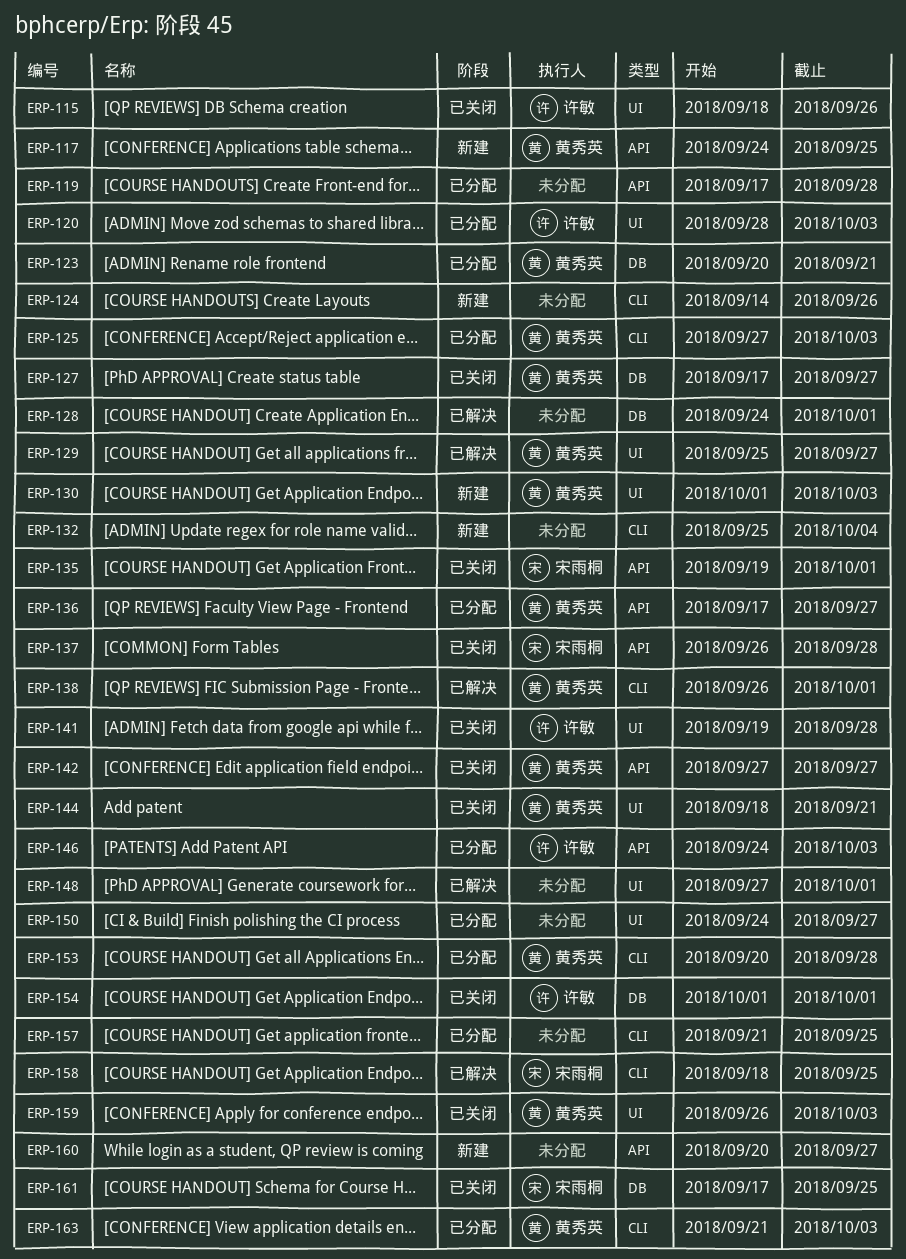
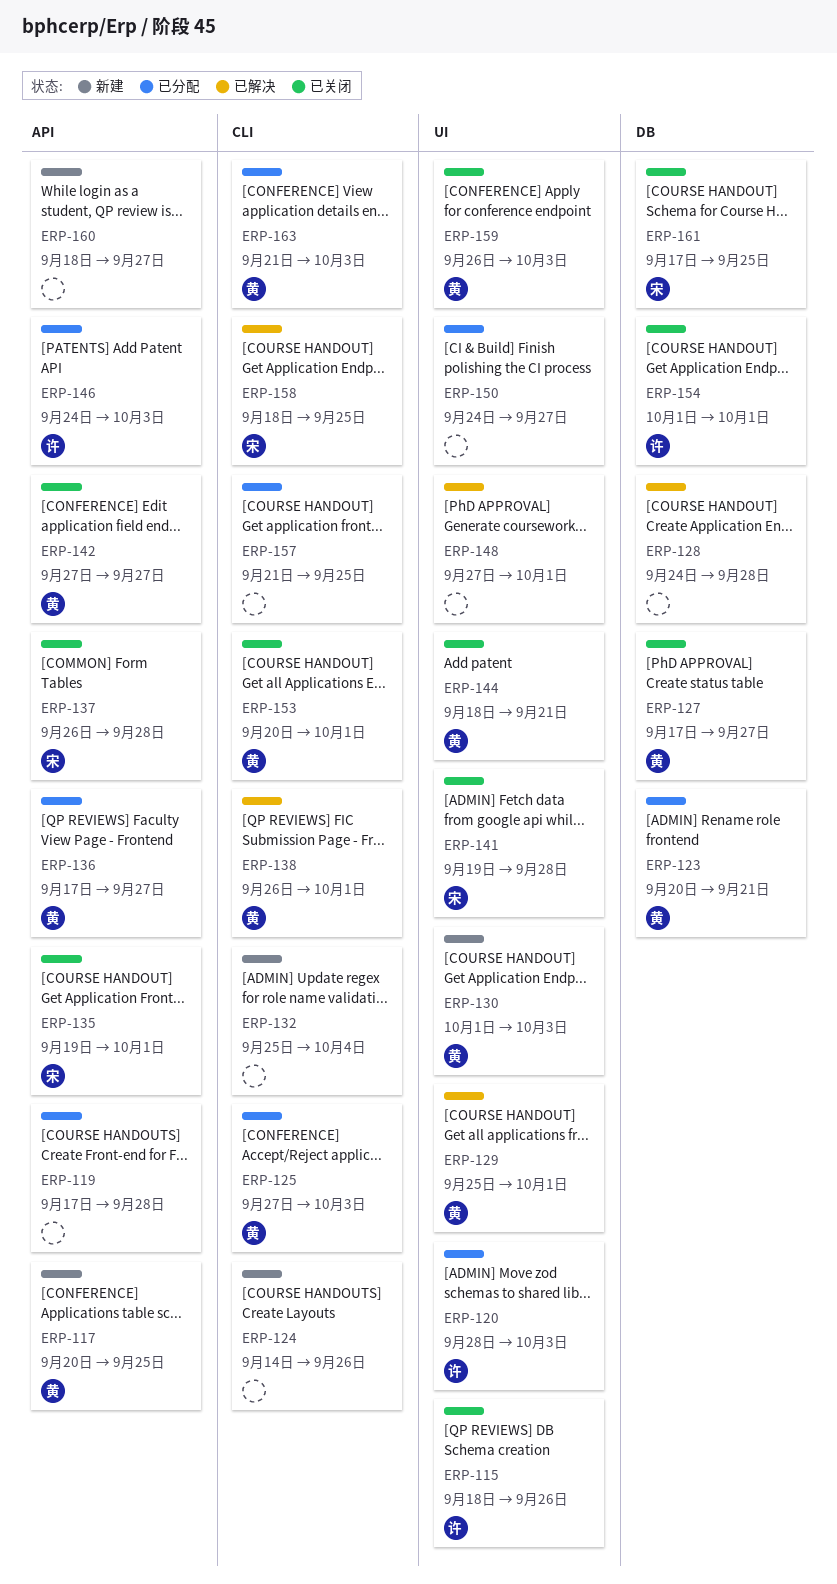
ERP-117, start: Sep 24 -> Sep 20
ERP-128, due: Oct 1 -> Sep 28
ERP-129, due: Sep 27 -> Oct 1
ERP-141, owner: 许敏 -> 宋雨桐
ERP-153, status: 已分配 -> 已关闭
ERP-153, due: Sep 28 -> Oct 1
ERP-160, start: Sep 20 -> Sep 18

